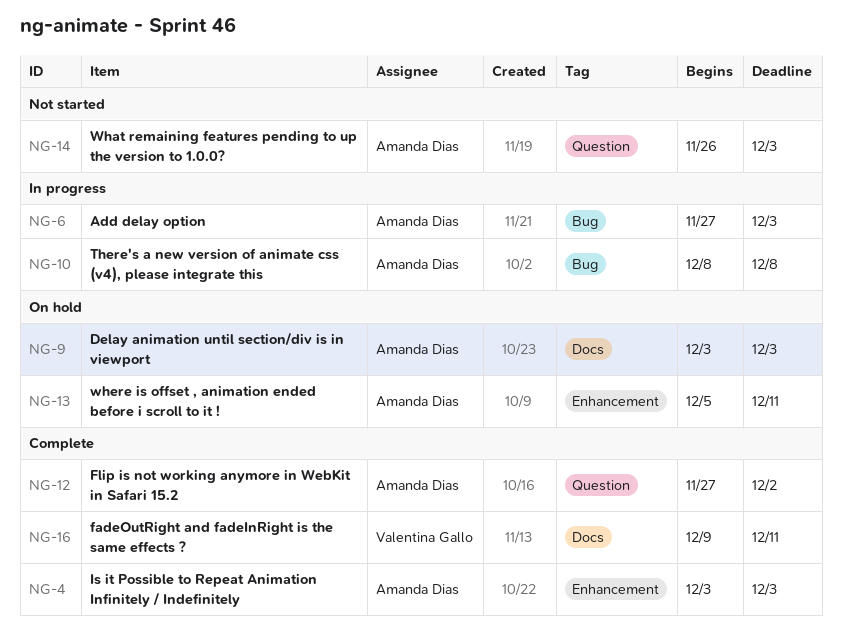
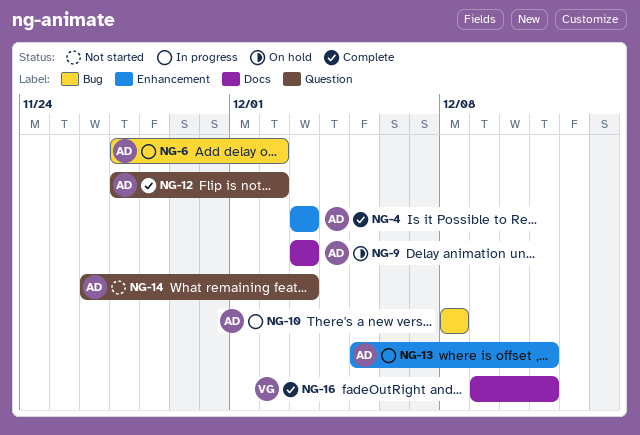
NG-6, due: Dec 3 -> Dec 2
NG-13, status: On hold -> In progress

